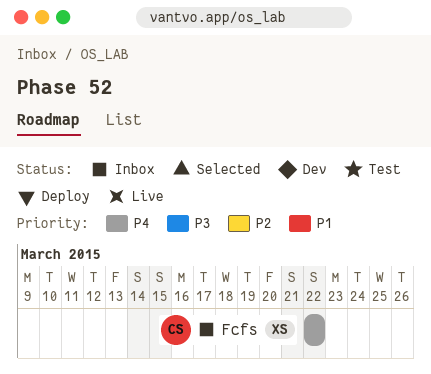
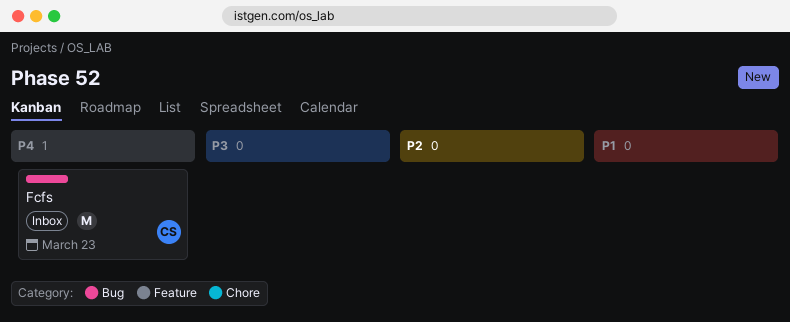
Fcfs, estimate: XS -> M
Fcfs, due: Mar 22 -> Mar 23

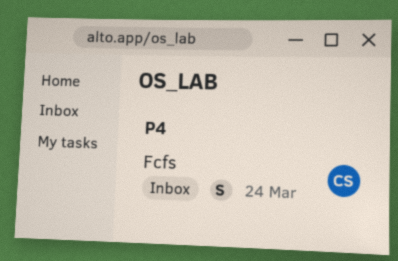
Fcfs, estimate: M -> S
Fcfs, due: Mar 23 -> Mar 24

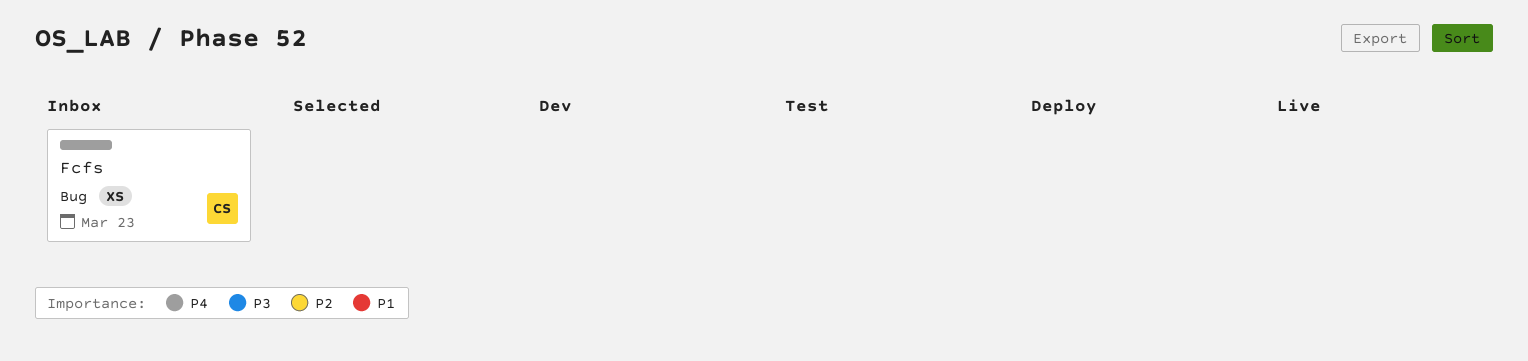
Fcfs, estimate: S -> XS
Fcfs, due: Mar 24 -> Mar 23

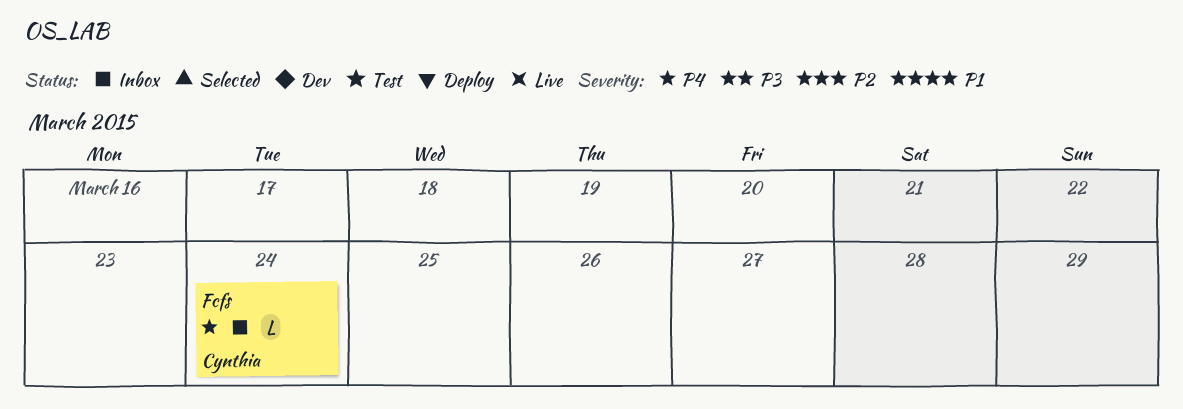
Fcfs, estimate: XS -> L
Fcfs, due: Mar 23 -> Mar 24

